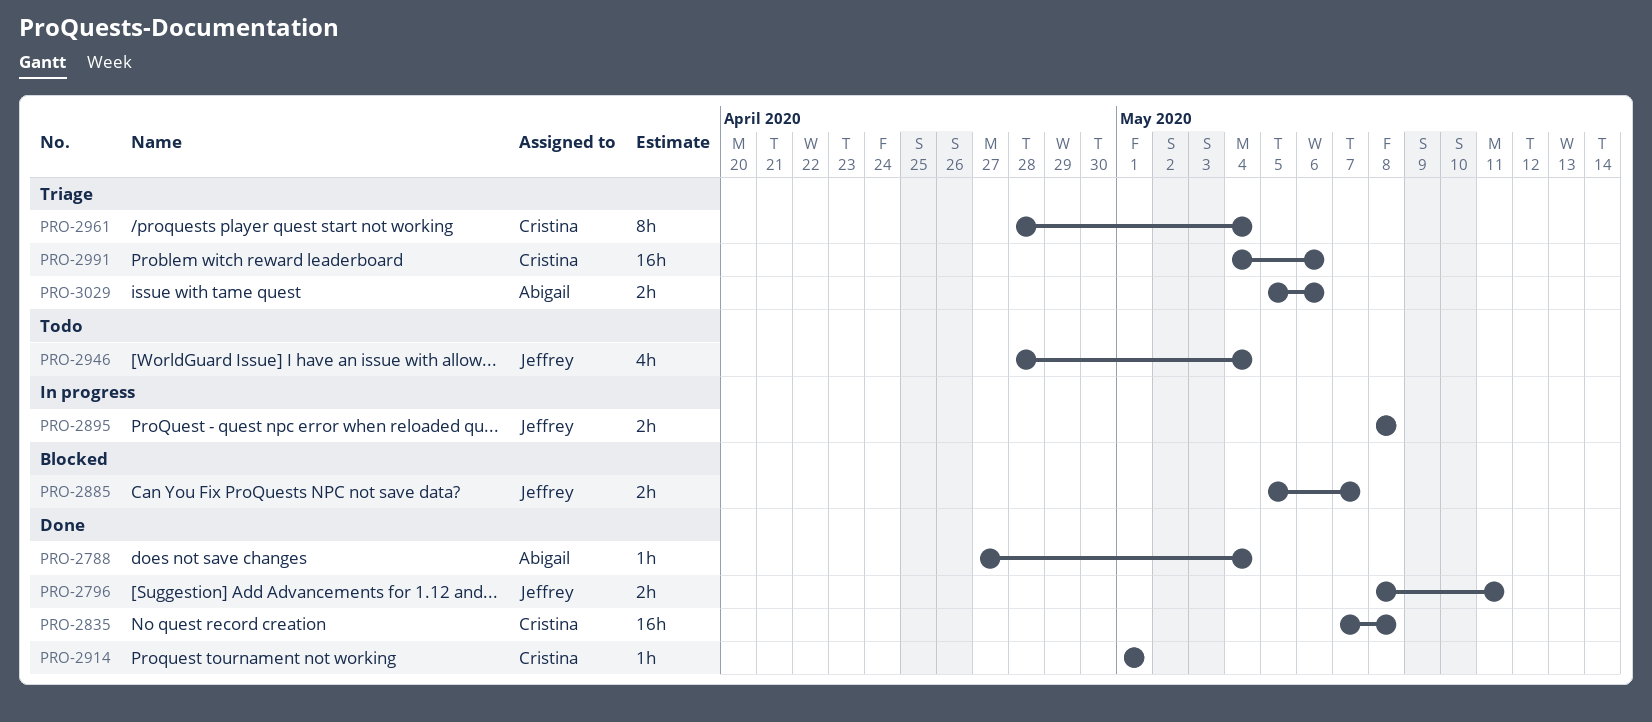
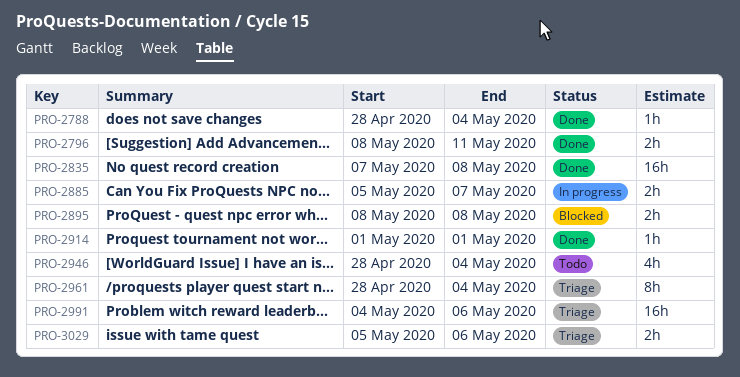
PRO-2788, start: Apr 27 -> Apr 28
PRO-2885, status: Blocked -> In progress
PRO-2895, status: In progress -> Blocked

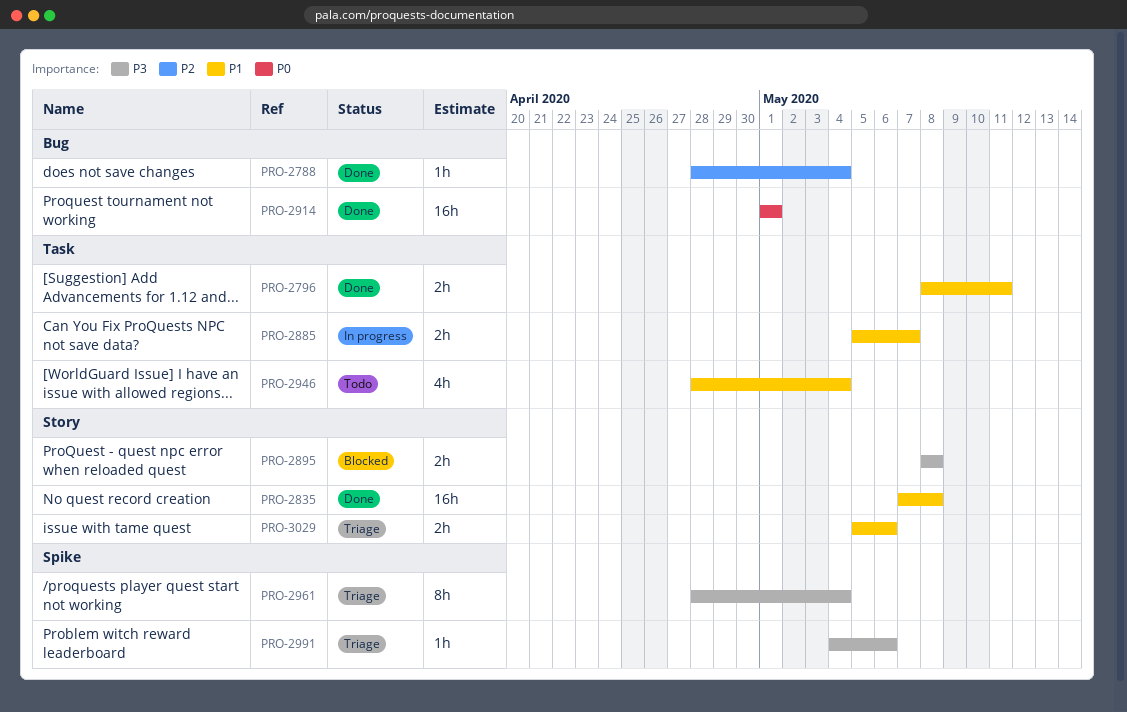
PRO-2914, estimate: 1h -> 16h
PRO-2991, estimate: 16h -> 1h

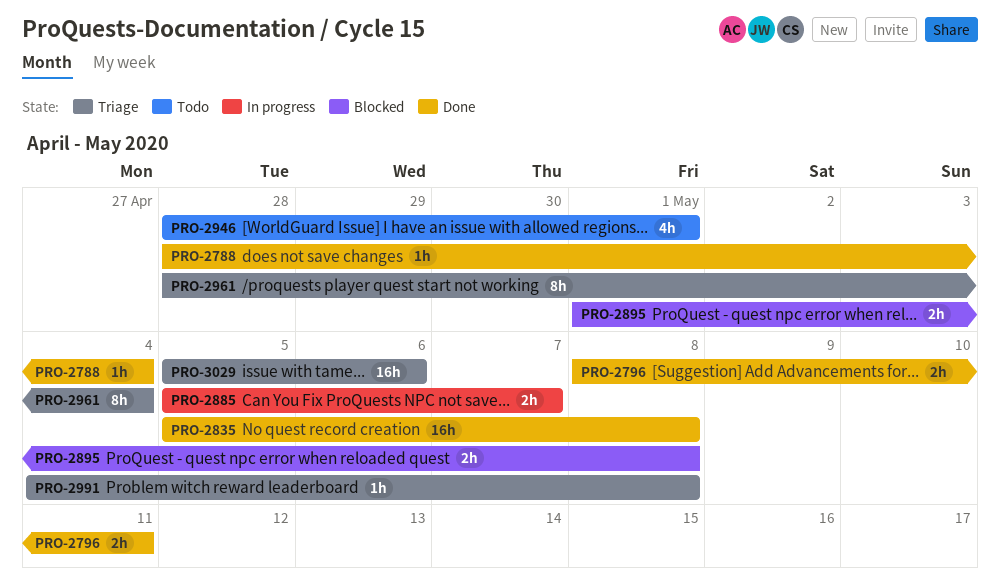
PRO-2835, start: May 7 -> May 5
PRO-2895, start: May 8 -> May 1
PRO-2914: present -> none
PRO-2946, due: May 4 -> May 1
PRO-2991, due: May 6 -> May 8
PRO-3029, estimate: 2h -> 16h

